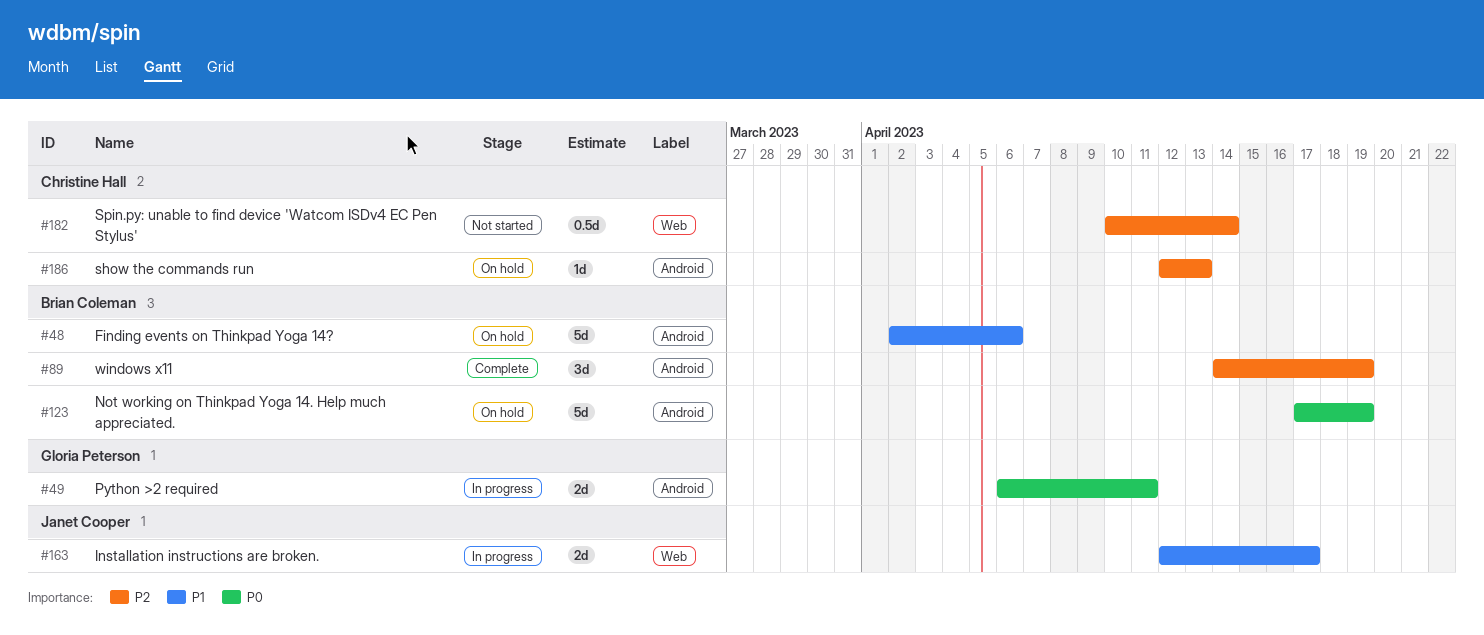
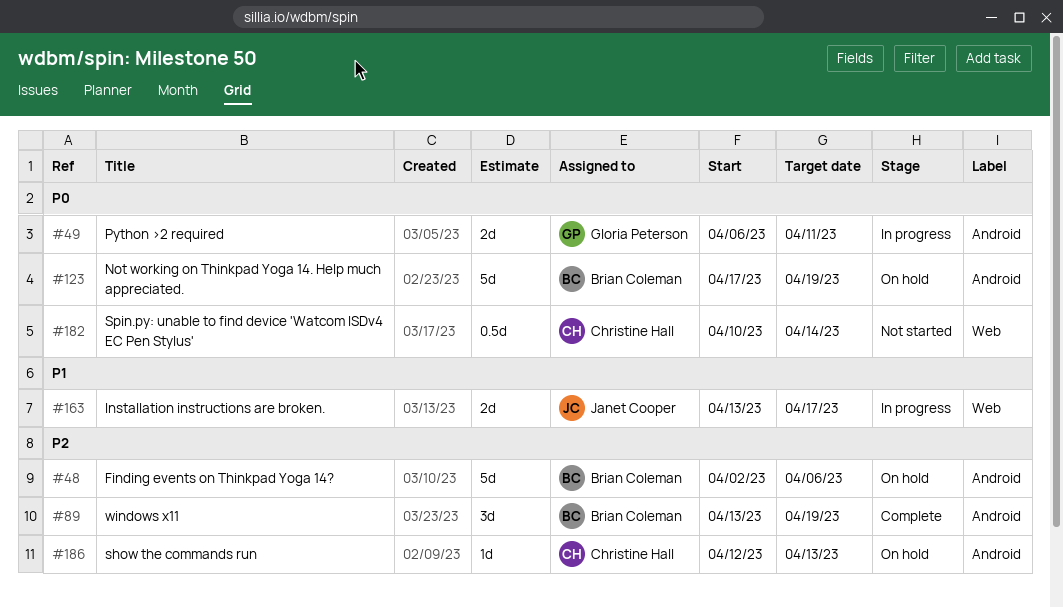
#48, priority: P1 -> P2
#89, start: Apr 14 -> Apr 13
#163, start: Apr 12 -> Apr 13
#182, priority: P2 -> P0

